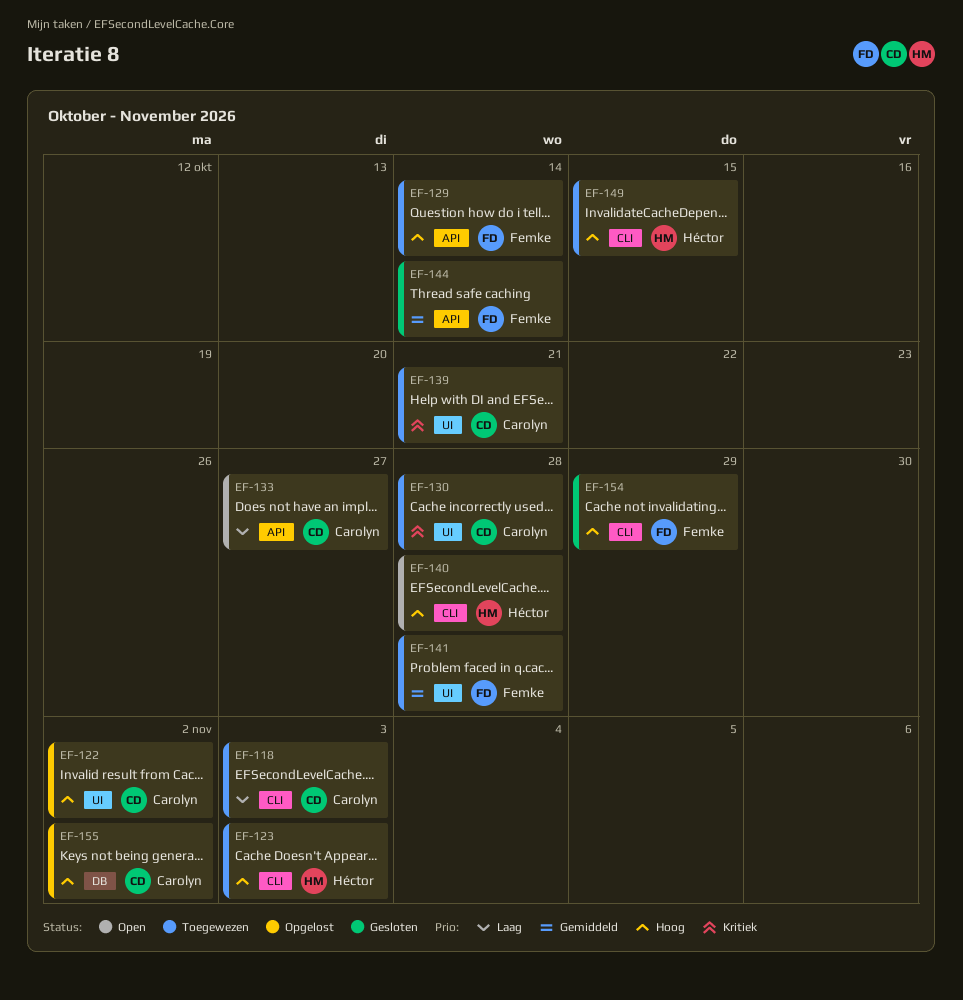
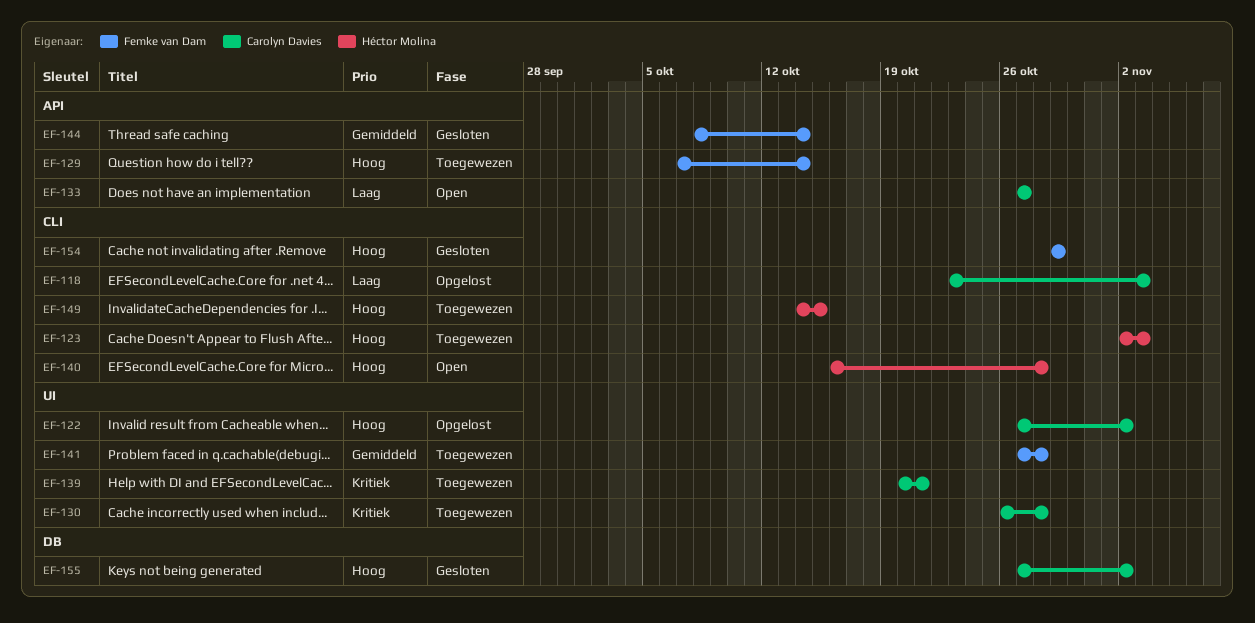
EF-118, status: Toegewezen -> Opgelost
EF-155, status: Opgelost -> Gesloten

